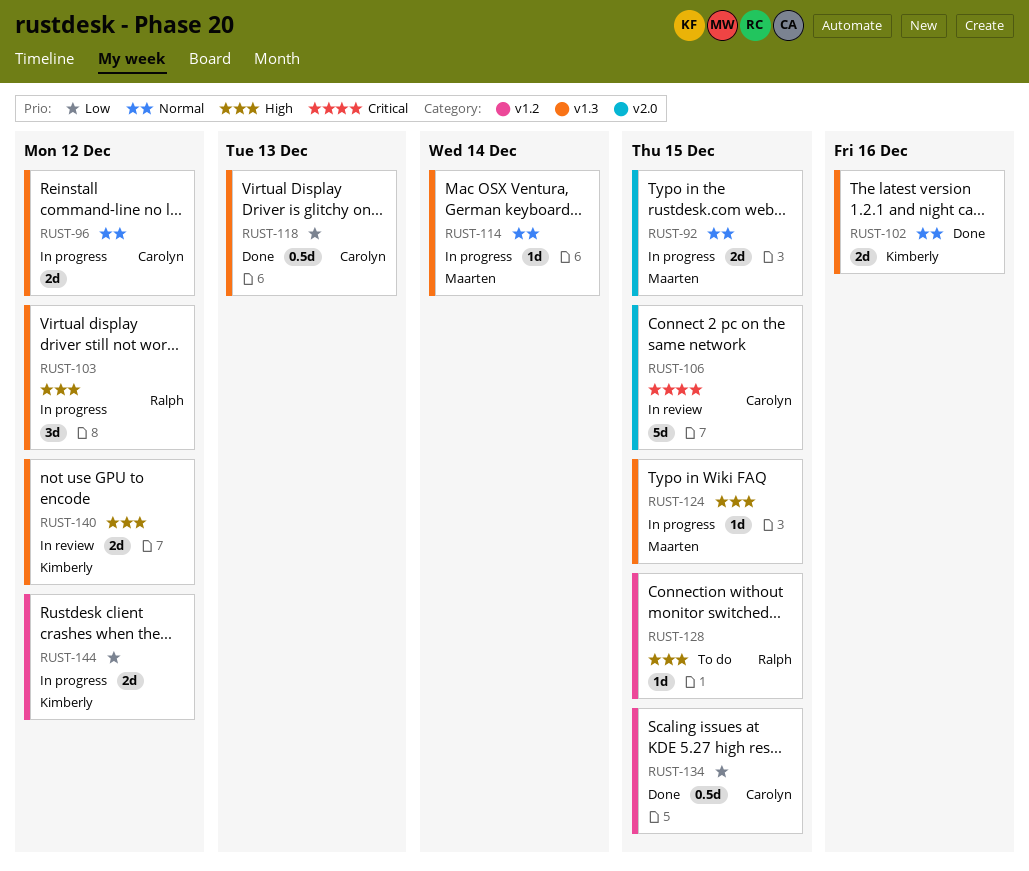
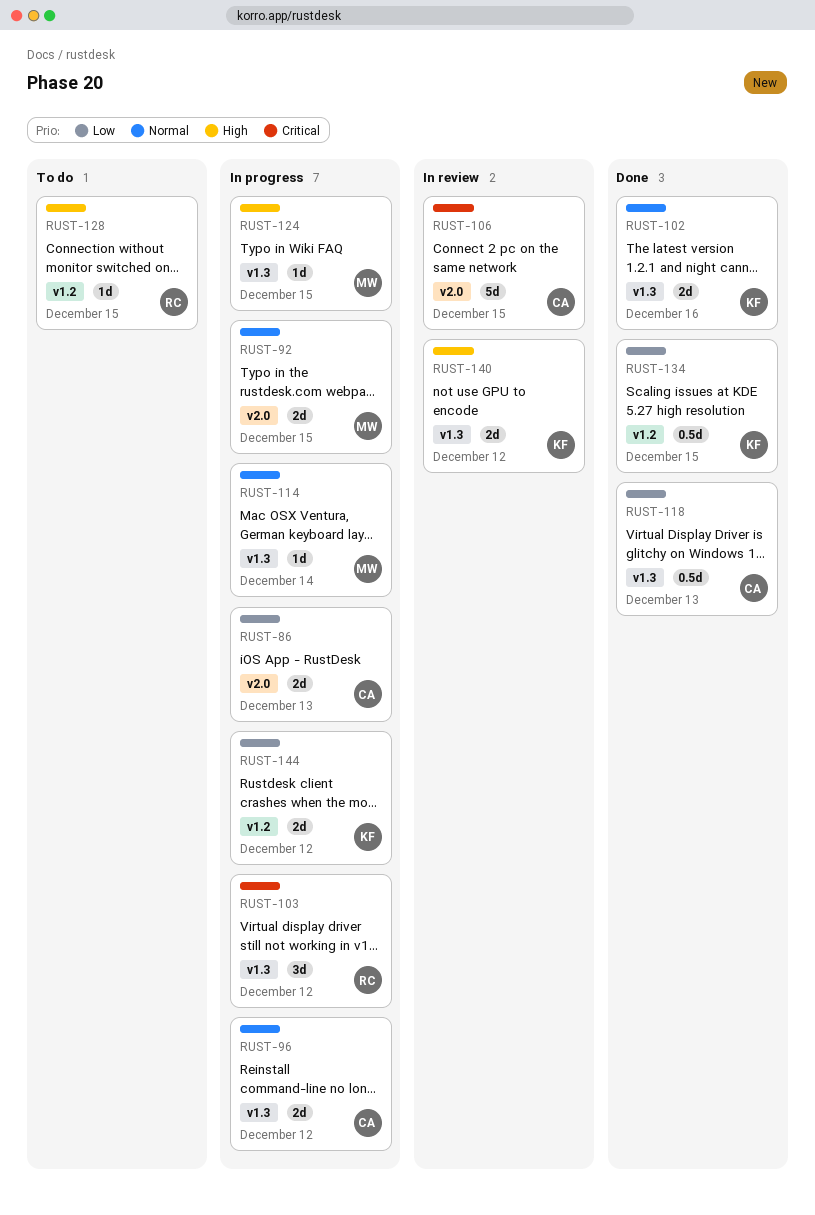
RUST-86: none -> present
RUST-103, priority: High -> Critical
RUST-134, owner: Carolyn -> Kimberly

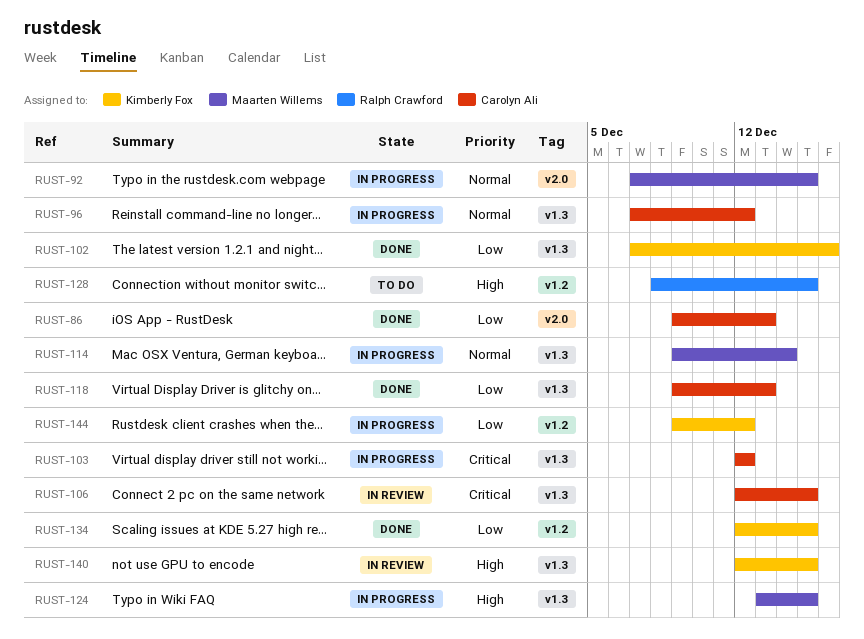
RUST-86, status: In progress -> Done
RUST-102, priority: Normal -> Low
RUST-103, owner: Ralph Crawford -> Carolyn Ali
RUST-106, label: v2.0 -> v1.3
RUST-140, due: Dec 12 -> Dec 15

